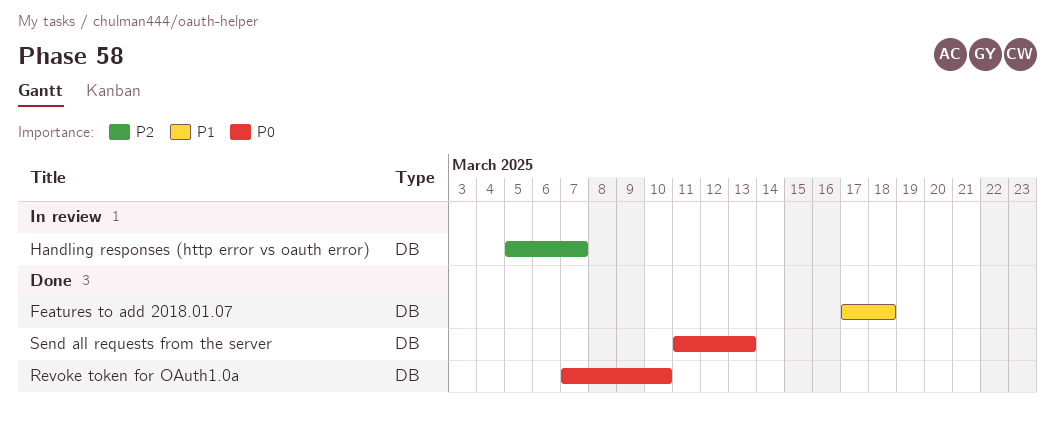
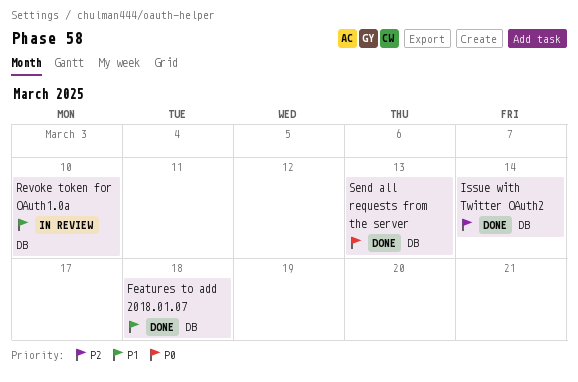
Handling responses (http error vs oauth error): present -> none
Issue with Twitter OAuth2: none -> present
Revoke token for OAuth1.0a, status: Done -> In review
Revoke token for OAuth1.0a, priority: P0 -> P1

